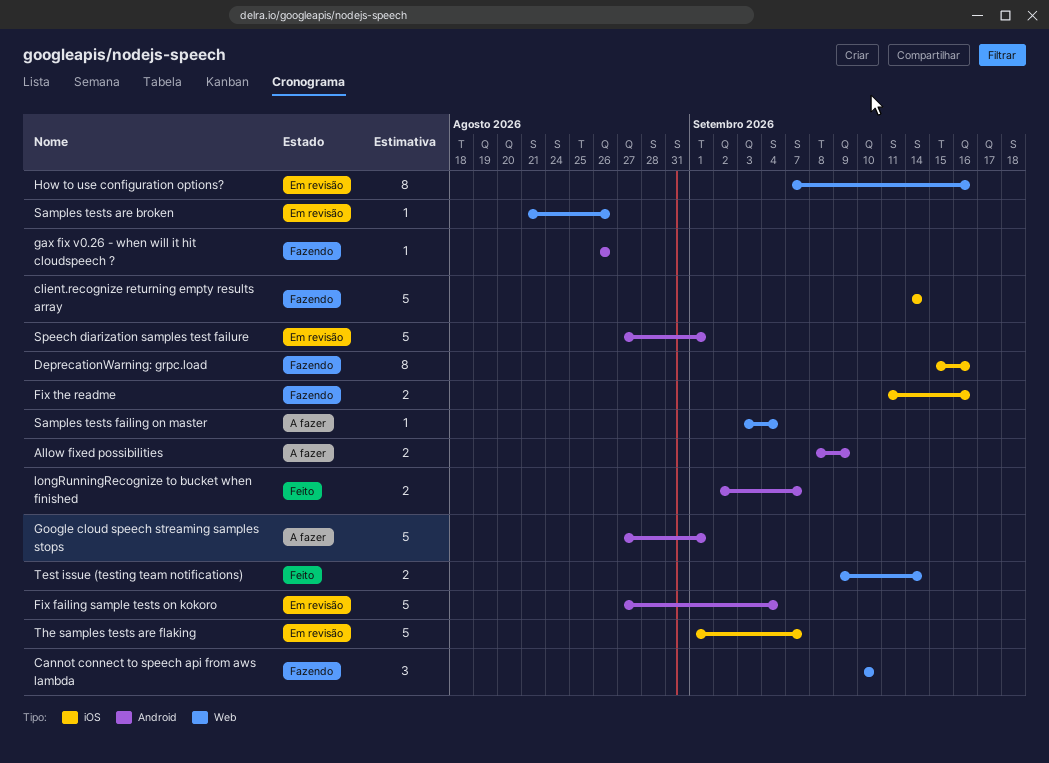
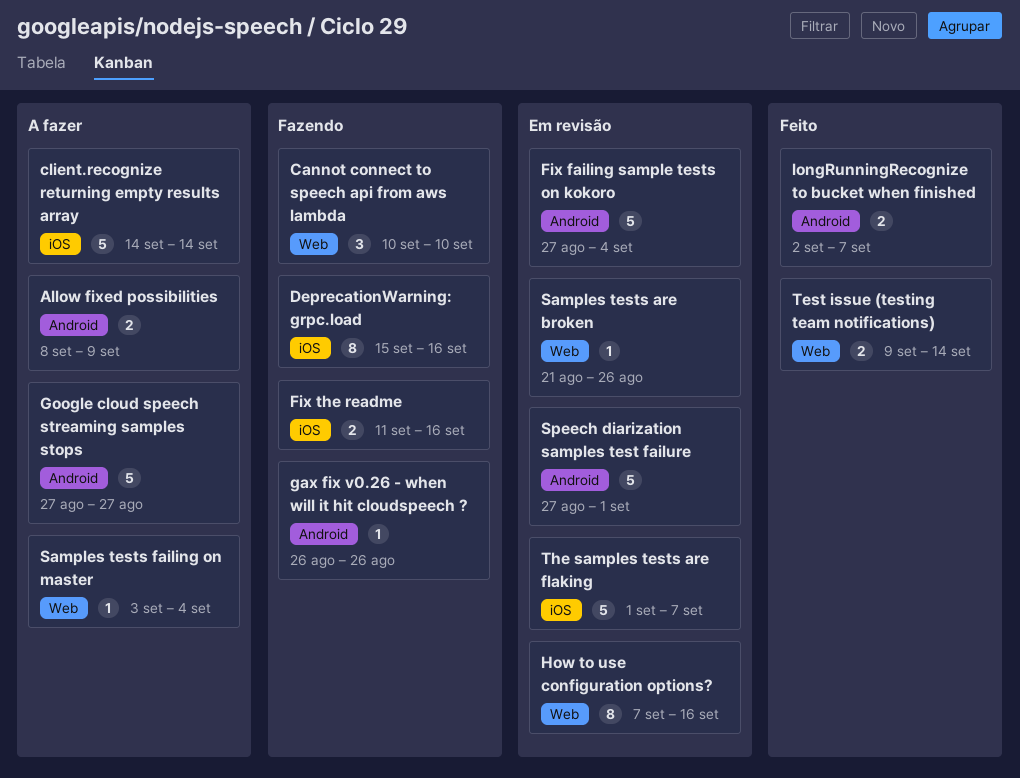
client.recognize returning empty results array, status: Fazendo -> A fazer
Google cloud speech streaming samples stops, due: Sep 1 -> Aug 27

